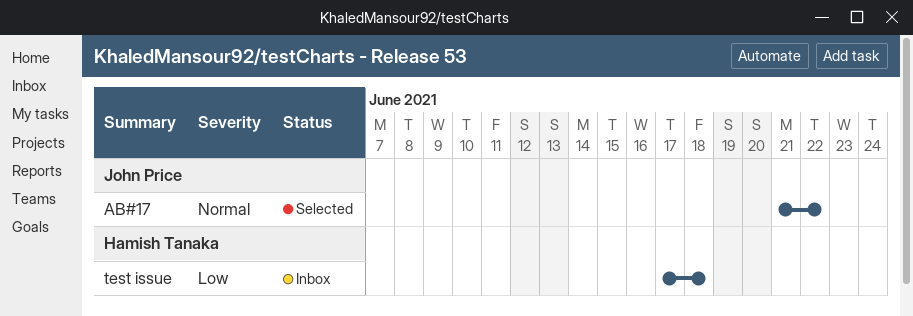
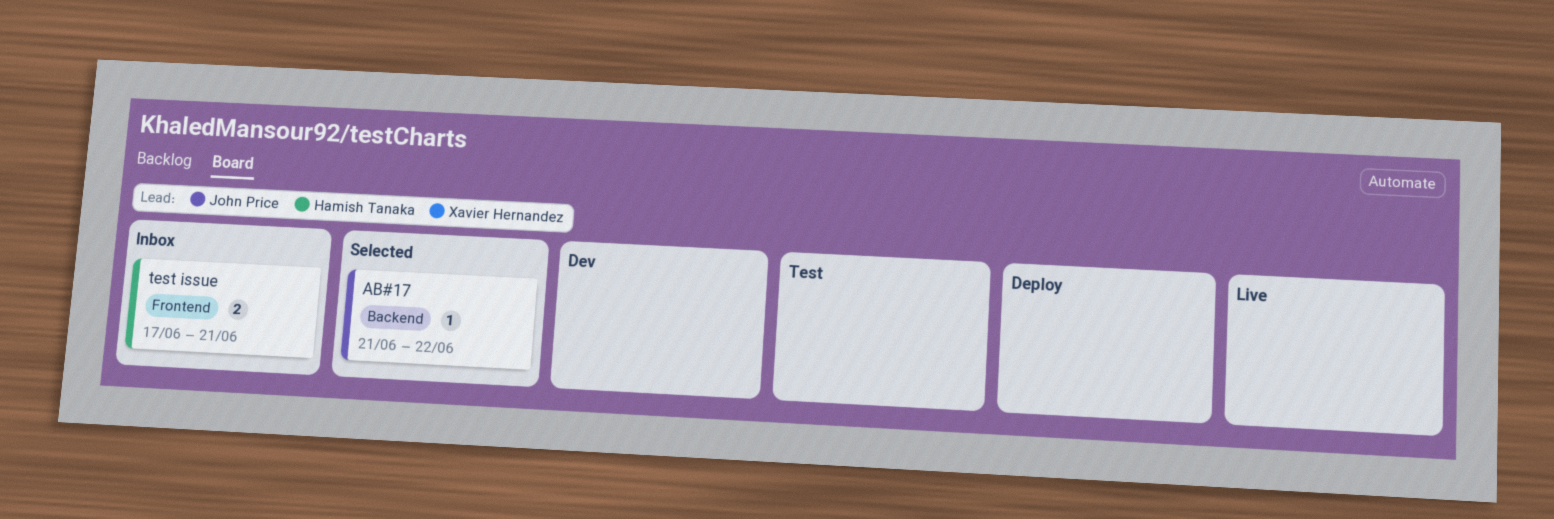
test issue, due: Jun 18 -> Jun 21

